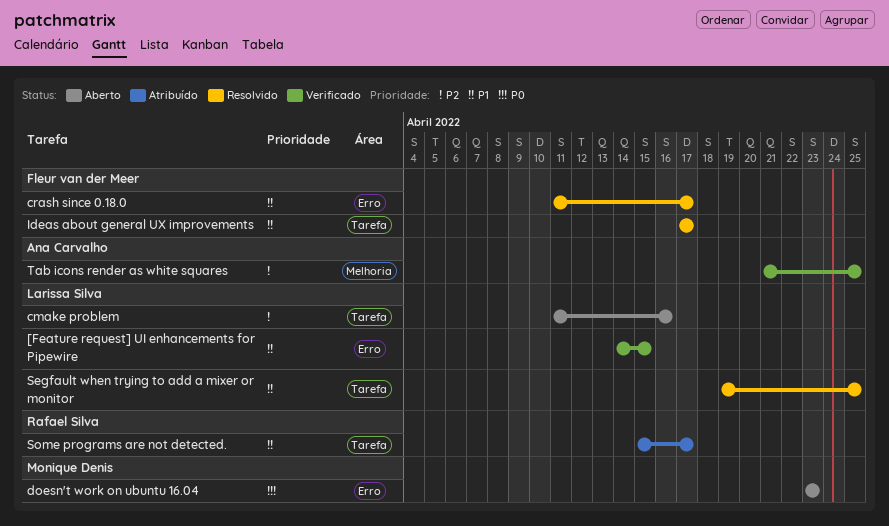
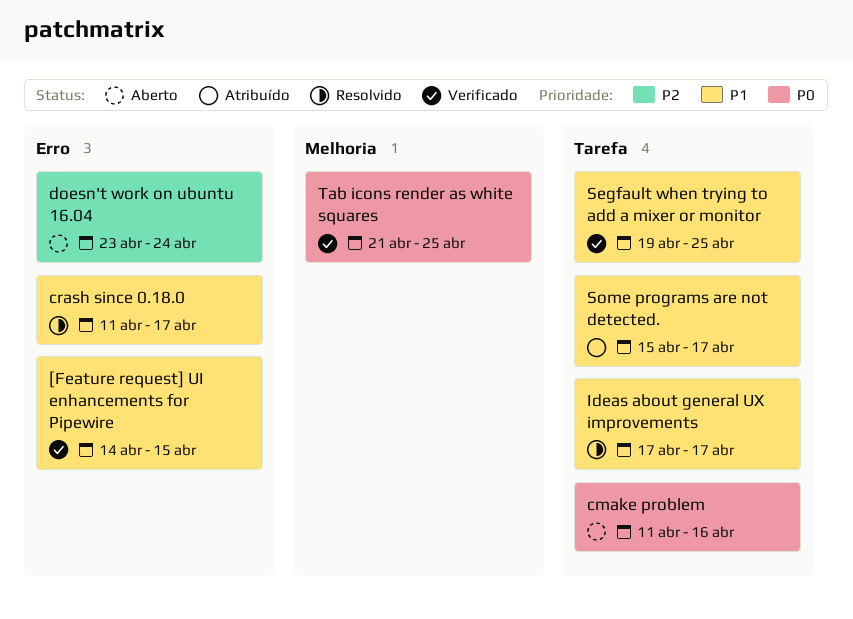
cmake problem, priority: P2 -> P0
doesn't work on ubuntu 16.04, priority: P0 -> P2
doesn't work on ubuntu 16.04, due: Apr 23 -> Apr 24
Segfault when trying to add a mixer or monitor, status: Resolvido -> Verificado
Tab icons render as white squares, priority: P2 -> P0

